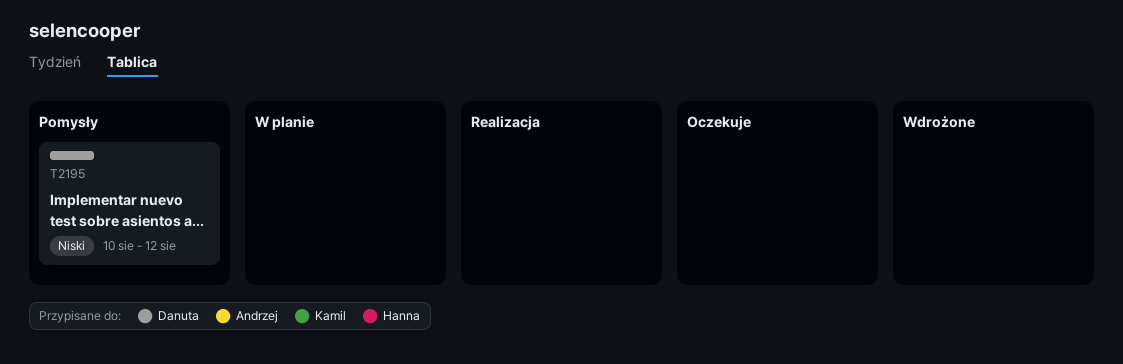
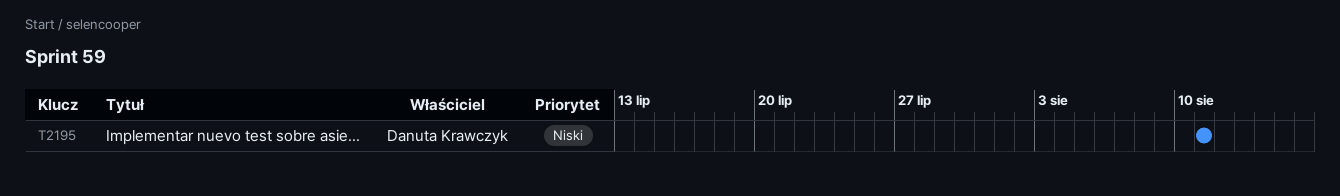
T2195, start: Aug 10 -> Aug 11
T2195, due: Aug 12 -> Aug 11

